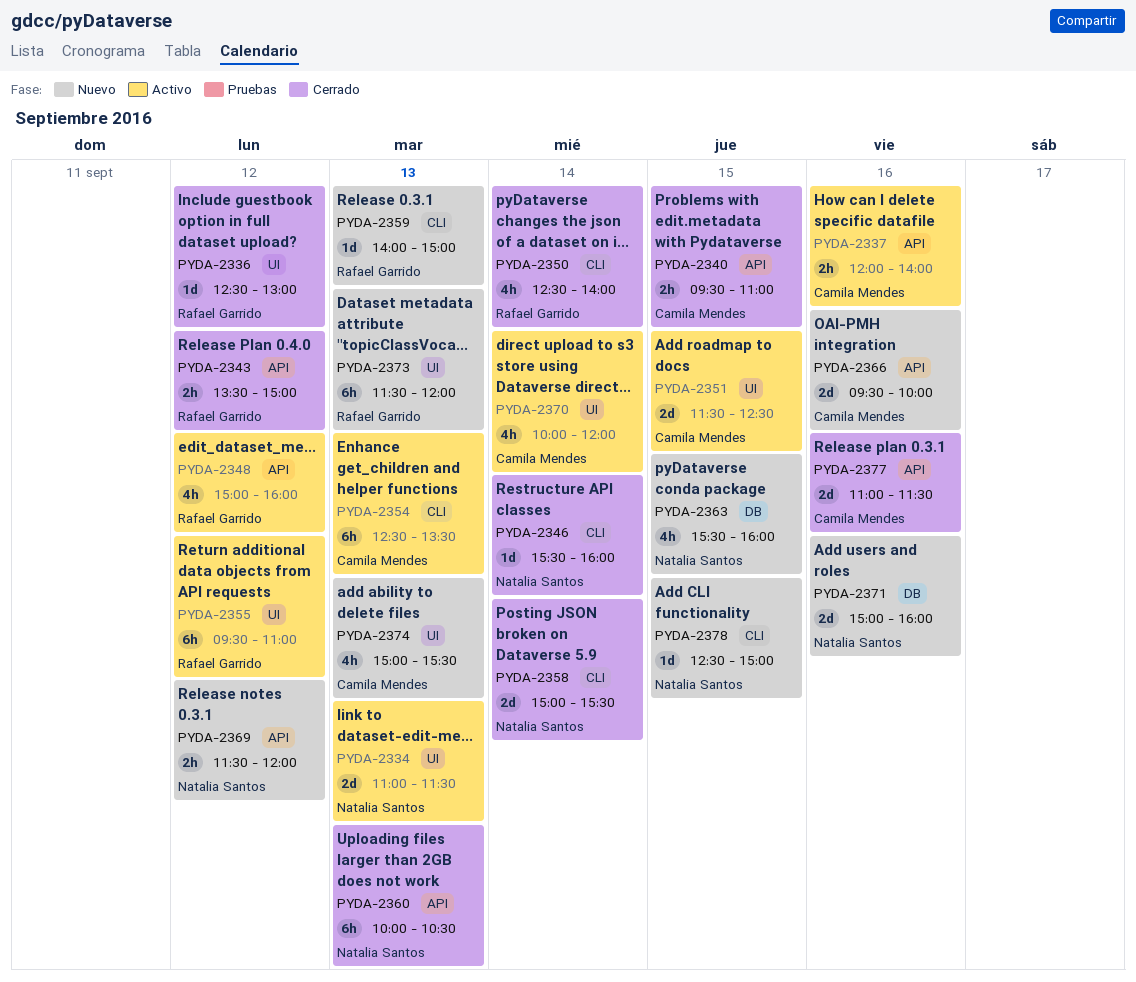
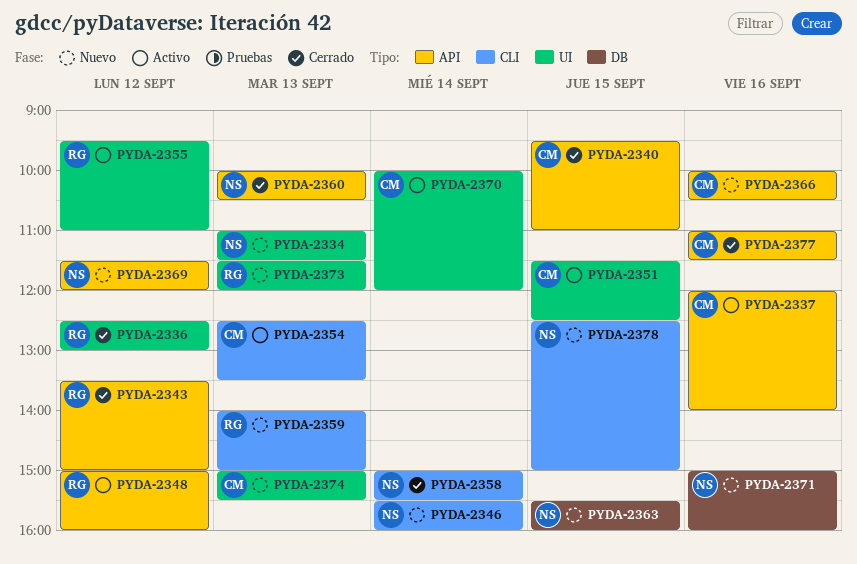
PYDA-2334, status: Activo -> Nuevo
PYDA-2346, status: Cerrado -> Nuevo
PYDA-2350: present -> none
PYDA-2366, begins: 09:30 -> 10:00
PYDA-2366, ends: 10:00 -> 10:30

